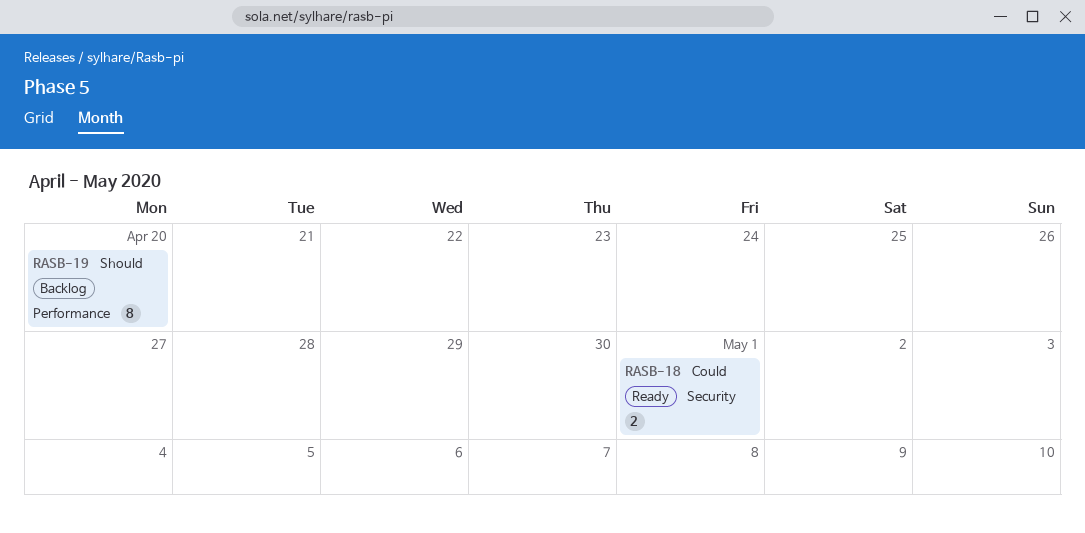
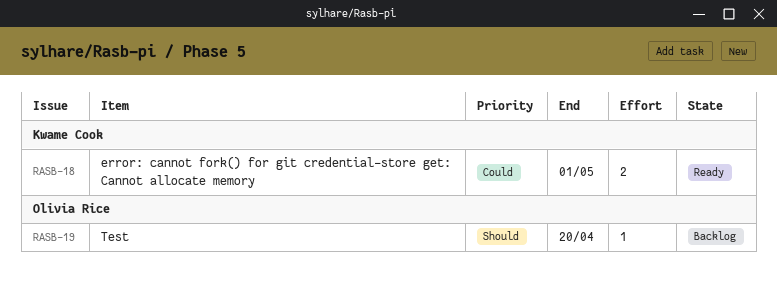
RASB-19, estimate: 8 -> 1

